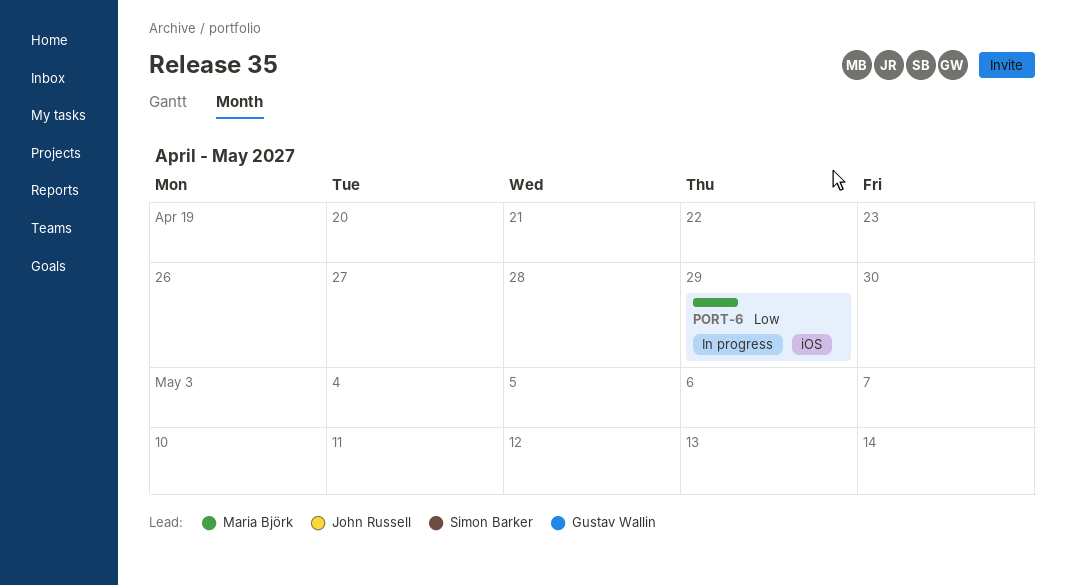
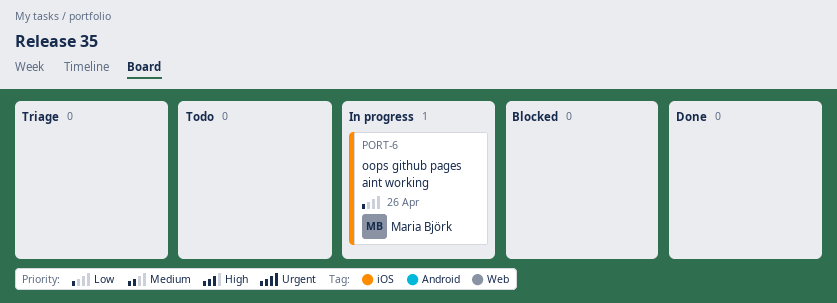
PORT-6, due: Apr 29 -> Apr 26

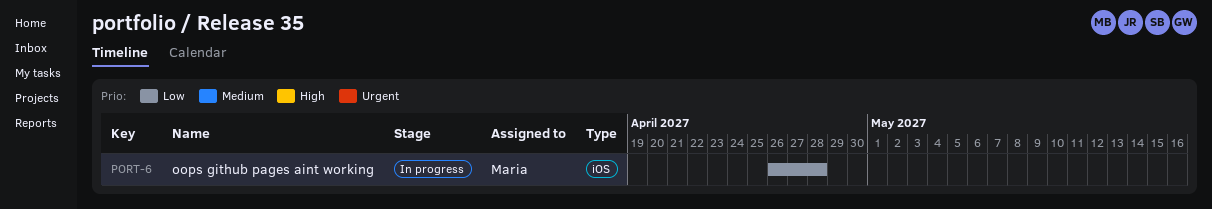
PORT-6, due: Apr 26 -> Apr 28

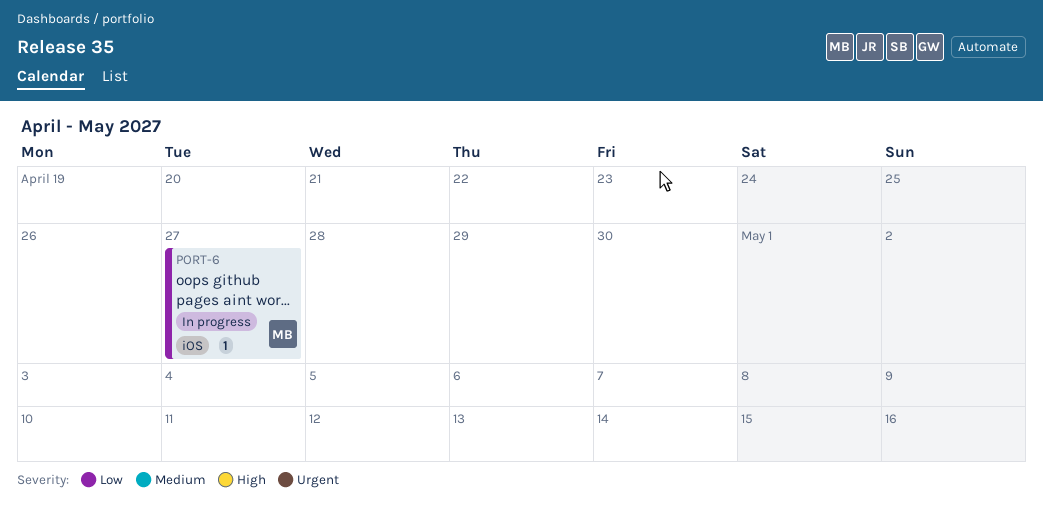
PORT-6, due: Apr 28 -> Apr 27

